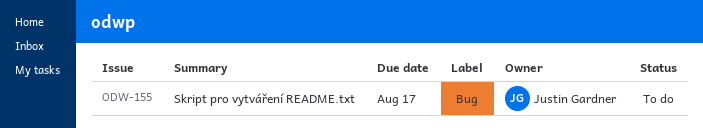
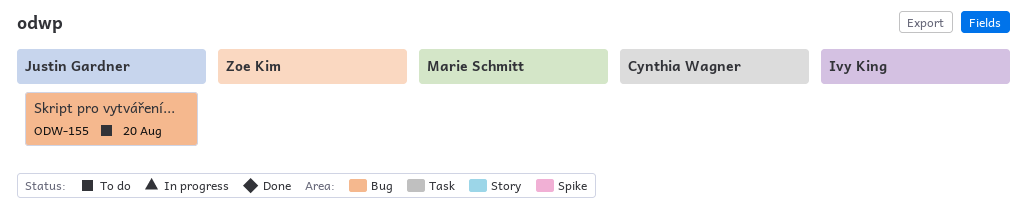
ODW-155, due: Aug 17 -> Aug 20

